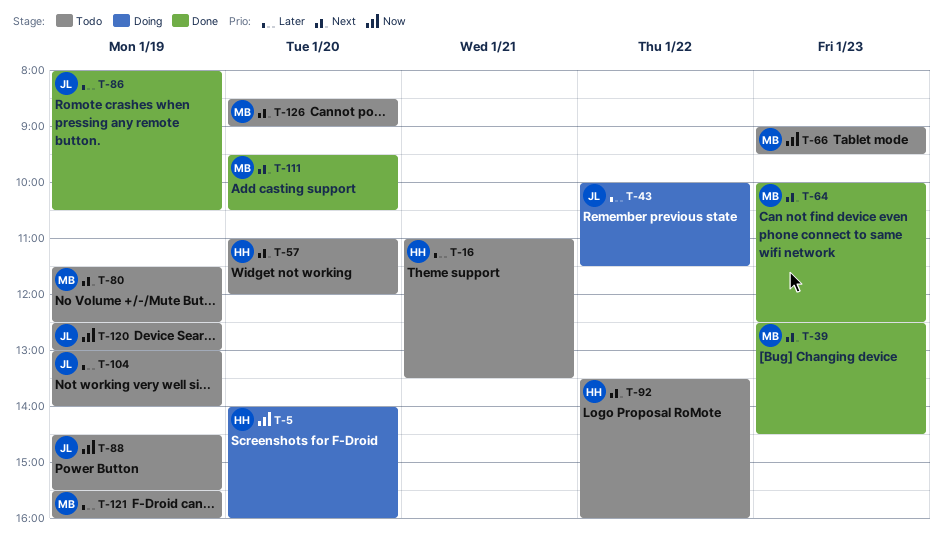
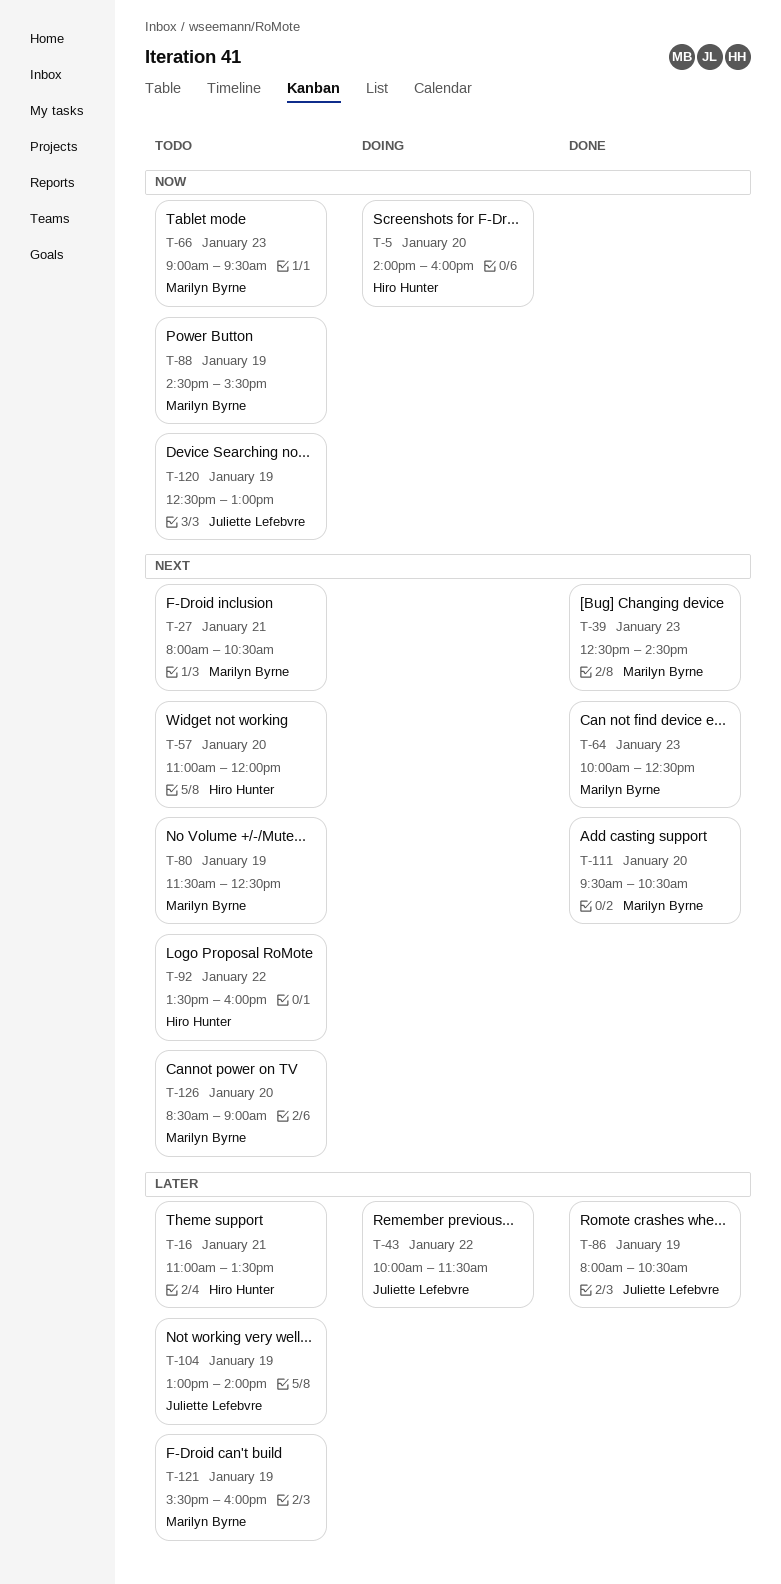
T-27: none -> present
T-88, owner: Juliette Lefebvre -> Marilyn Byrne

